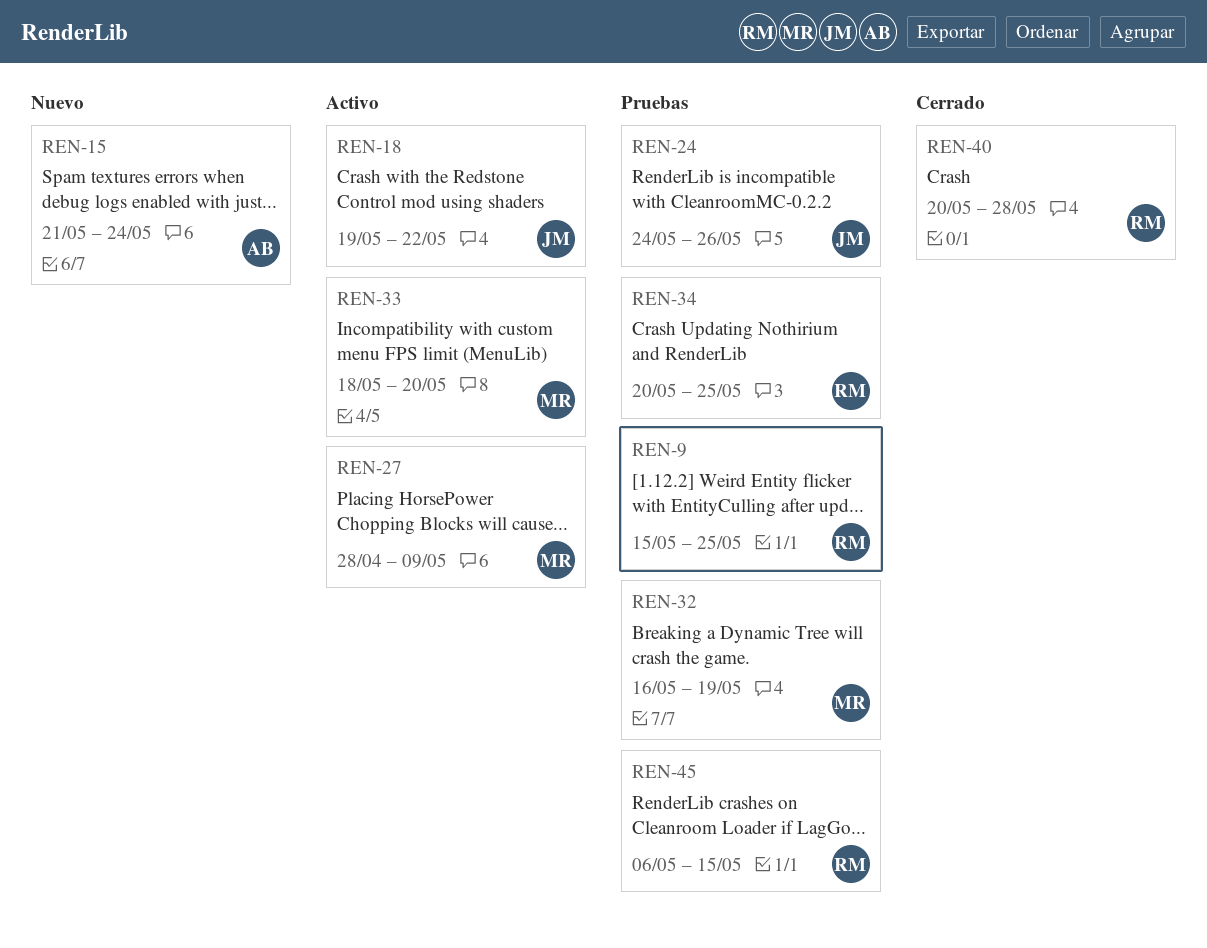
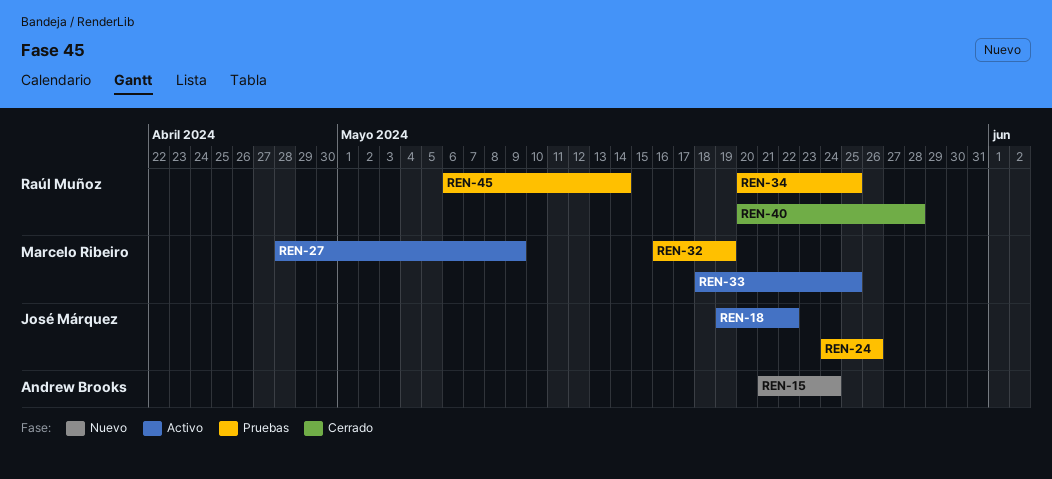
REN-9: present -> none
REN-33, due: May 20 -> May 25
REN-45, due: May 15 -> May 14

